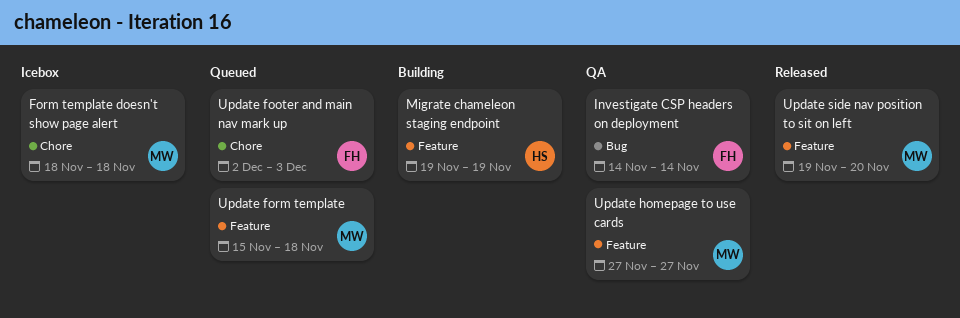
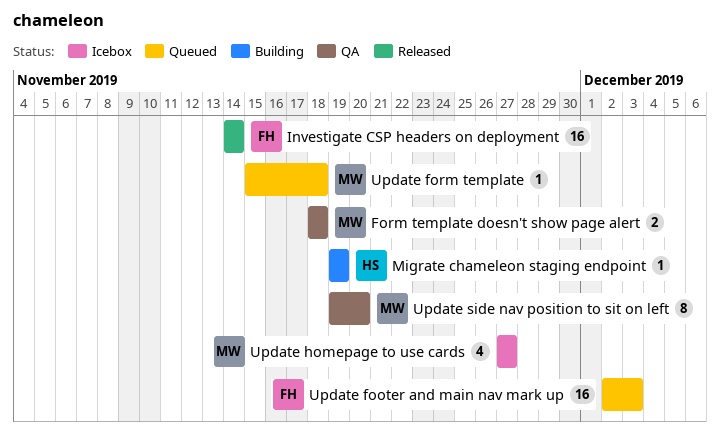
Form template doesn't show page alert, status: Icebox -> QA
Investigate CSP headers on deployment, status: QA -> Released
Update homepage to use cards, status: QA -> Icebox
Update side nav position to sit on left, status: Released -> QA

